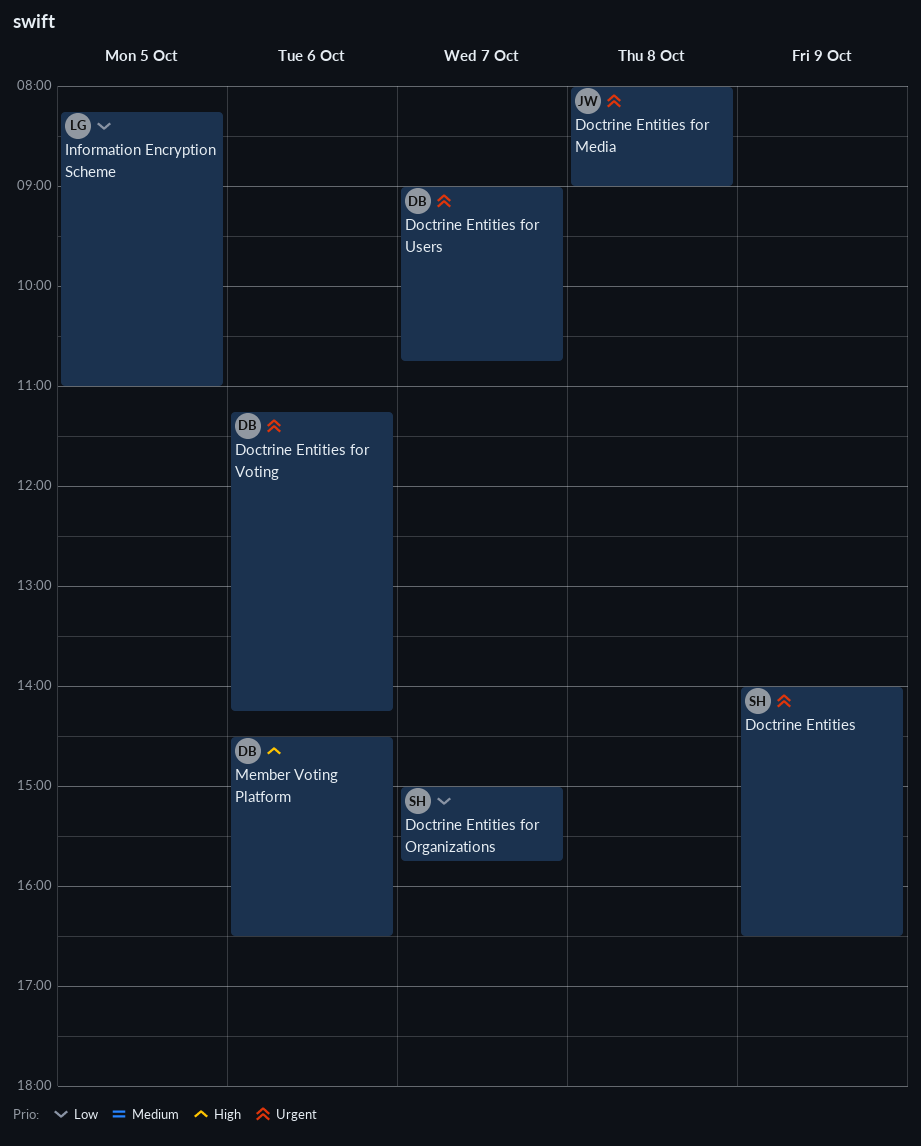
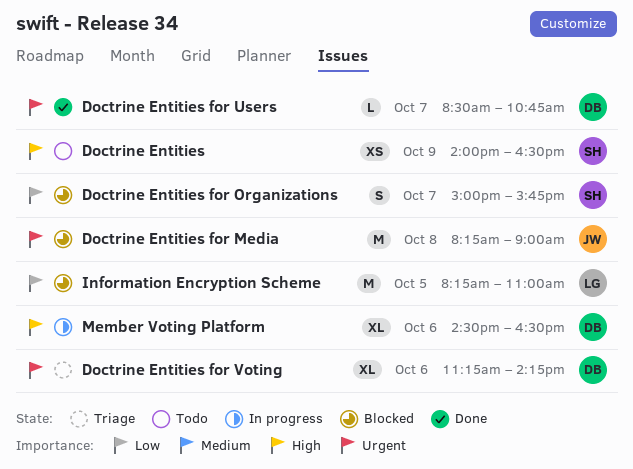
Doctrine Entities, priority: Urgent -> High
Doctrine Entities for Media, begins: 08:00 -> 08:15
Doctrine Entities for Users, begins: 09:00 -> 08:30

